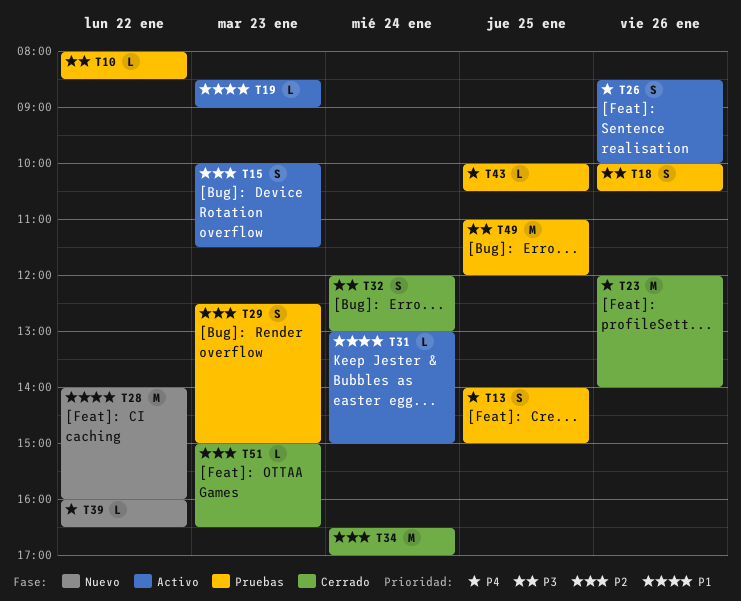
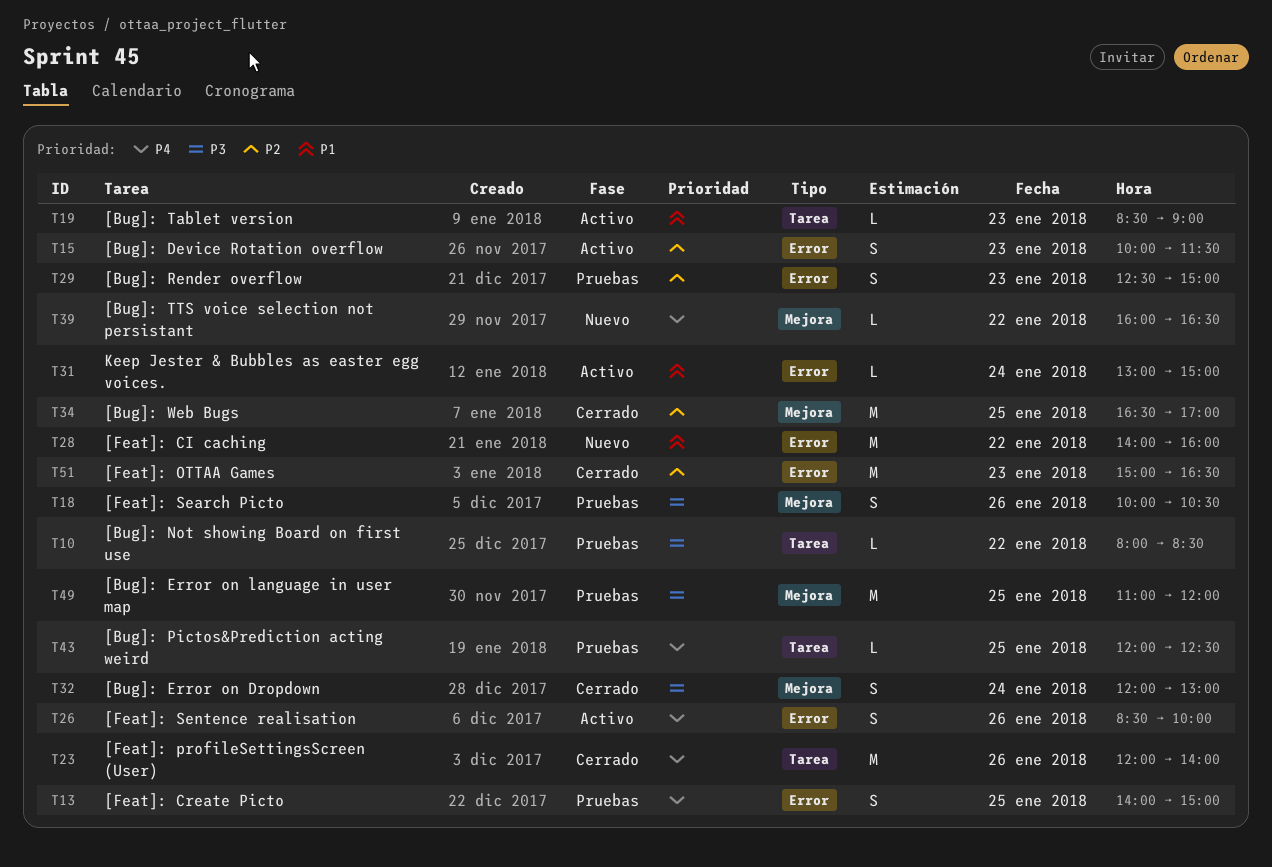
T34, day: Jan 24 -> Jan 25
T43, begins: 10:00 -> 12:00
T43, ends: 10:30 -> 12:30
T51, estimate: L -> M

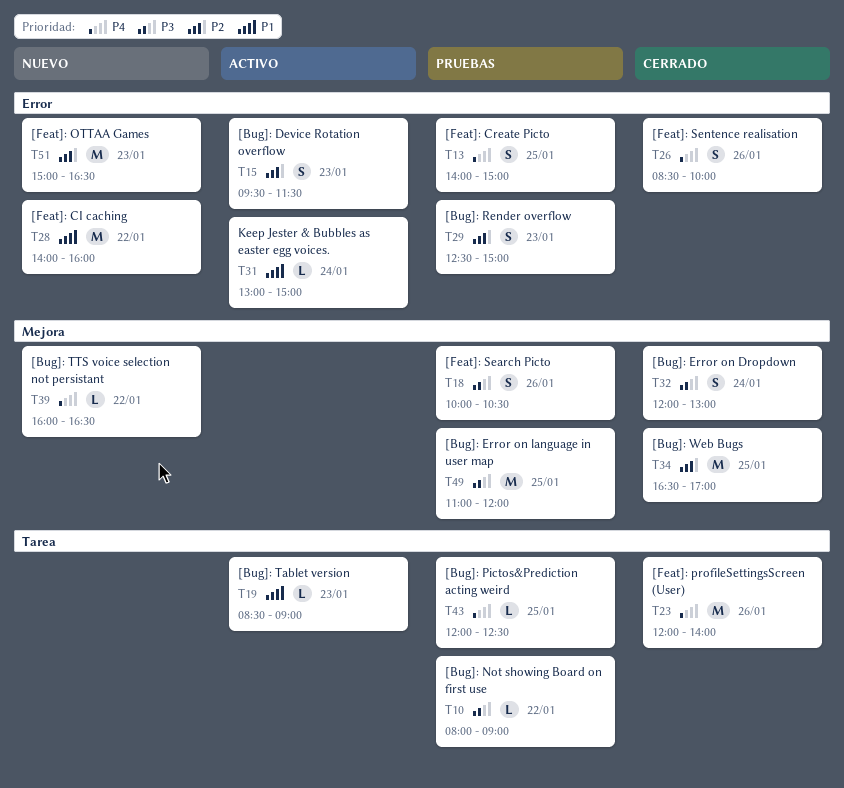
T10, ends: 08:30 -> 09:00
T15, begins: 10:00 -> 09:30
T26, status: Activo -> Cerrado
T51, status: Cerrado -> Nuevo

